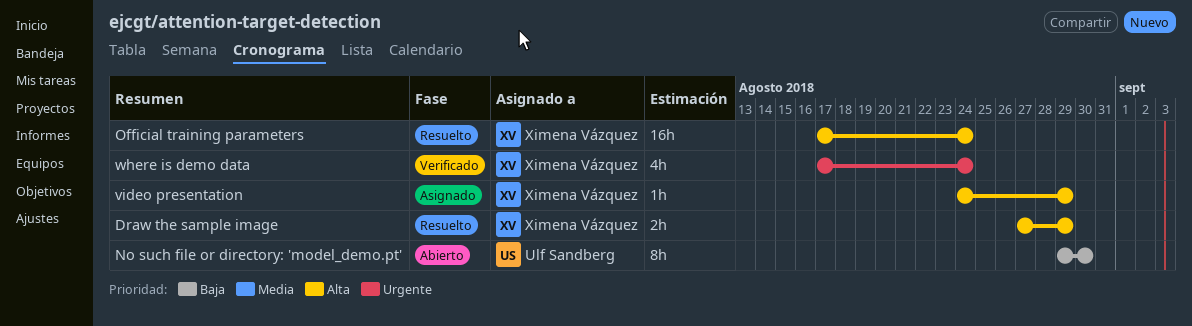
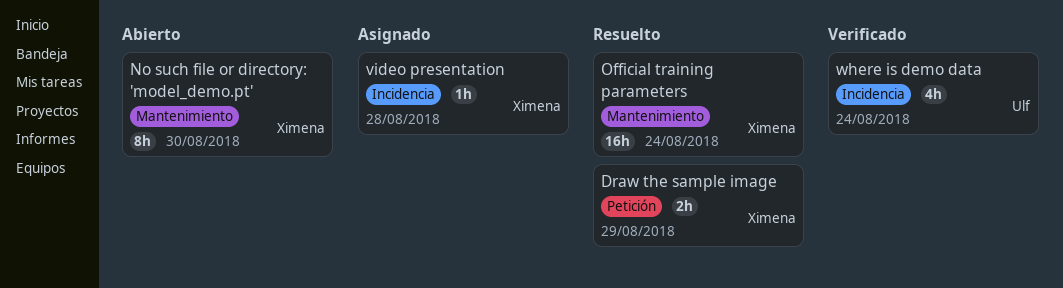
No such file or directory: 'model_demo.pt', owner: Ulf Sandberg -> Ximena Vázquez
video presentation, due: Aug 29 -> Aug 28
where is demo data, owner: Ximena Vázquez -> Ulf Sandberg

